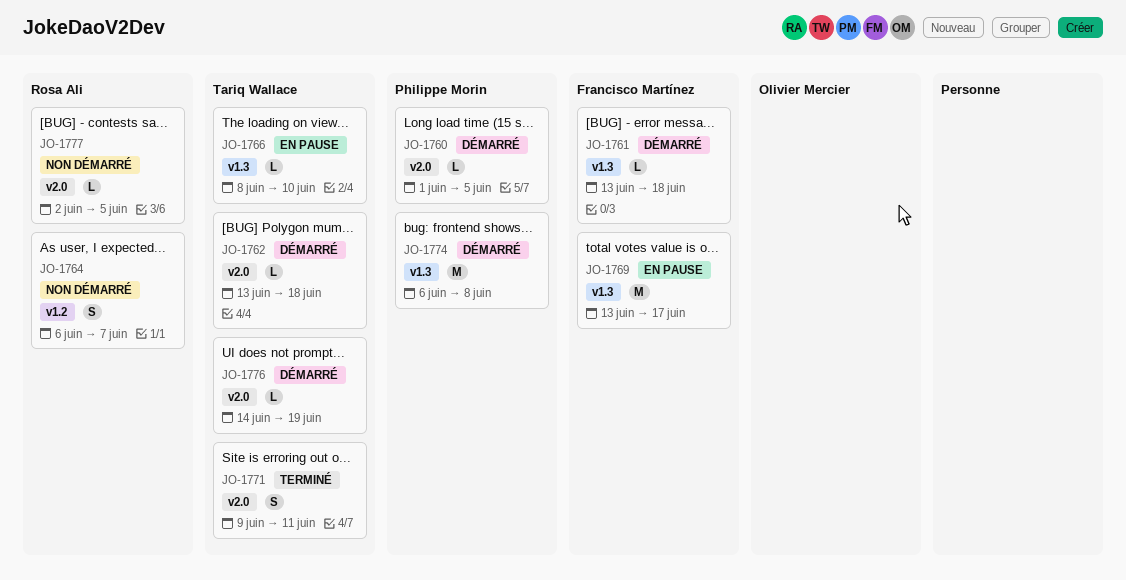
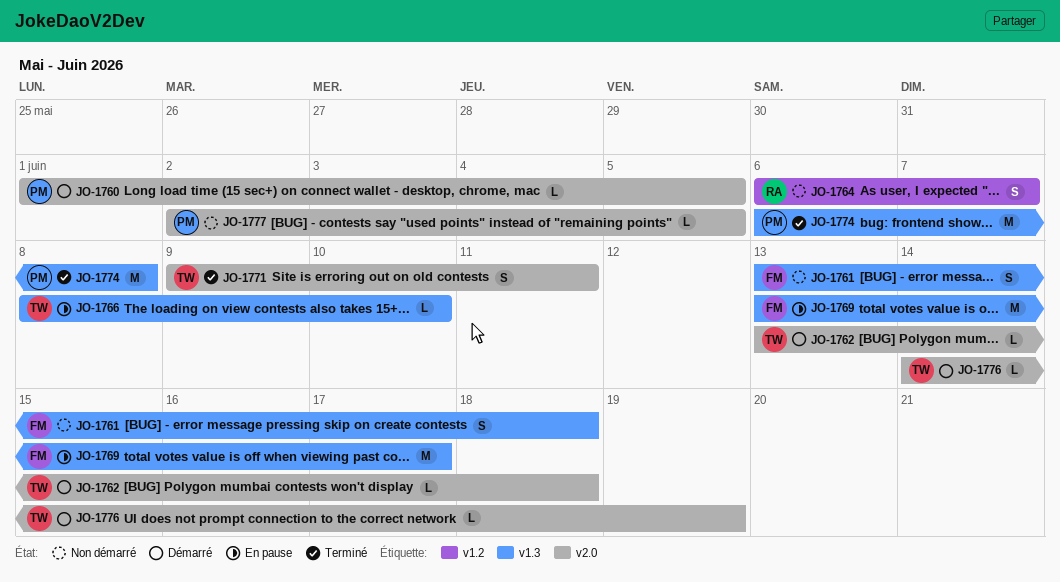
JO-1761, status: Démarré -> Non démarré
JO-1761, estimate: L -> S
JO-1774, status: Démarré -> Terminé
JO-1777, owner: Rosa Ali -> Philippe Morin

